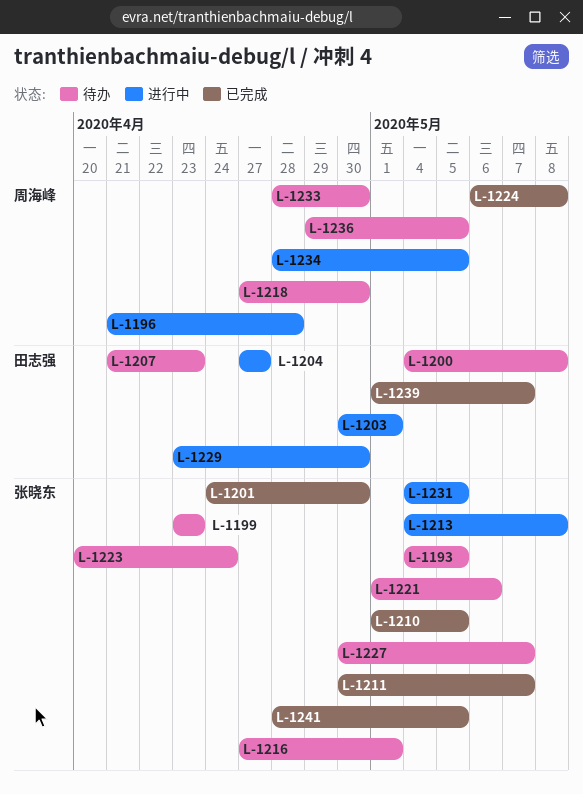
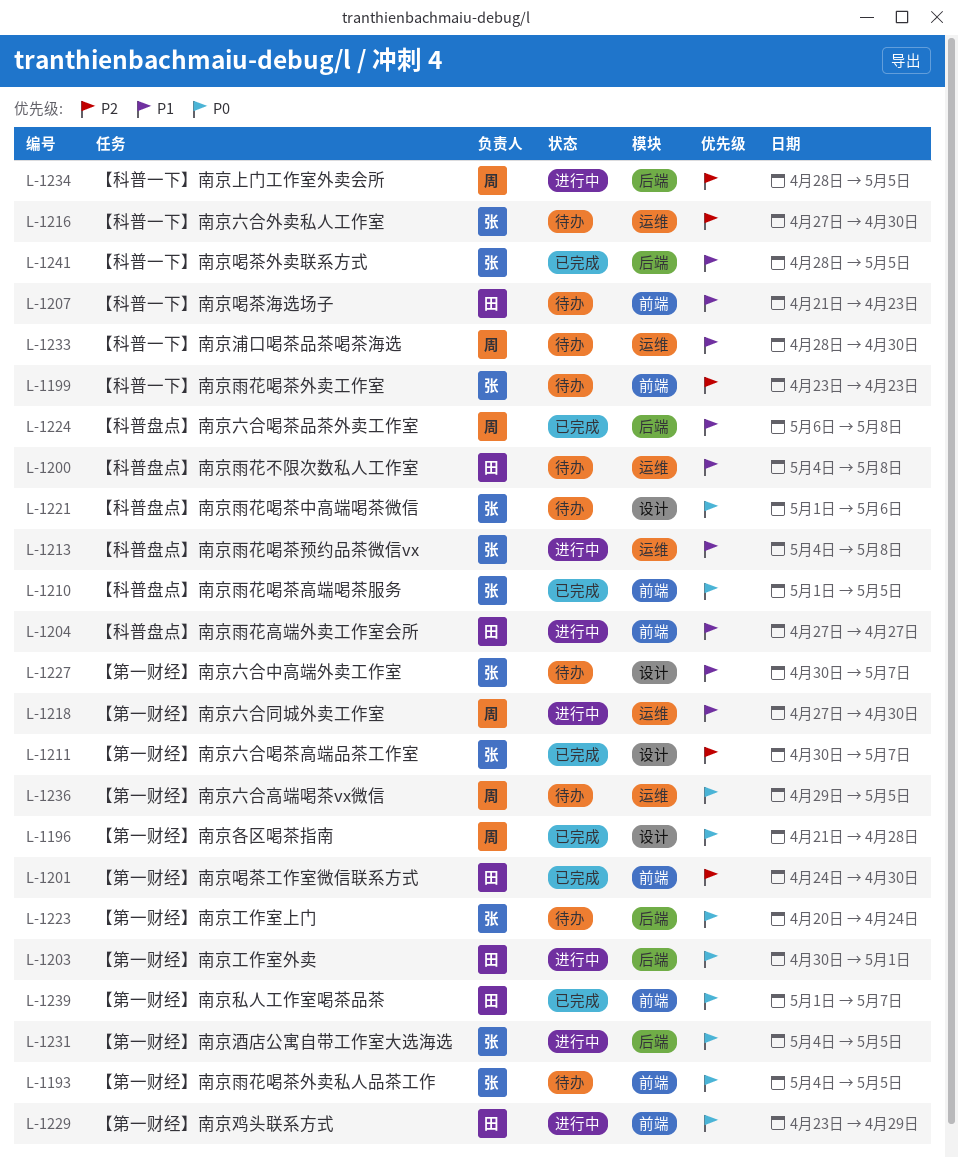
L-1196, status: 进行中 -> 已完成
L-1201, owner: 张晓东 -> 田志强
L-1216, due: May 1 -> Apr 30
L-1218, status: 待办 -> 进行中
L-1229, due: Apr 30 -> Apr 29

